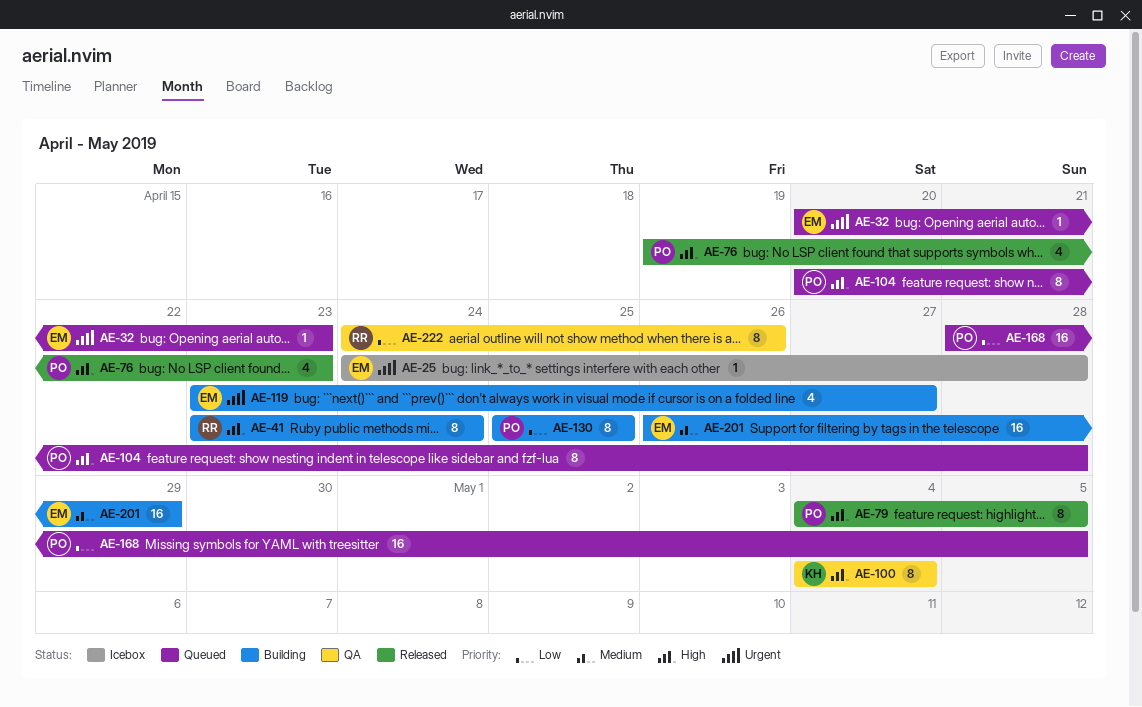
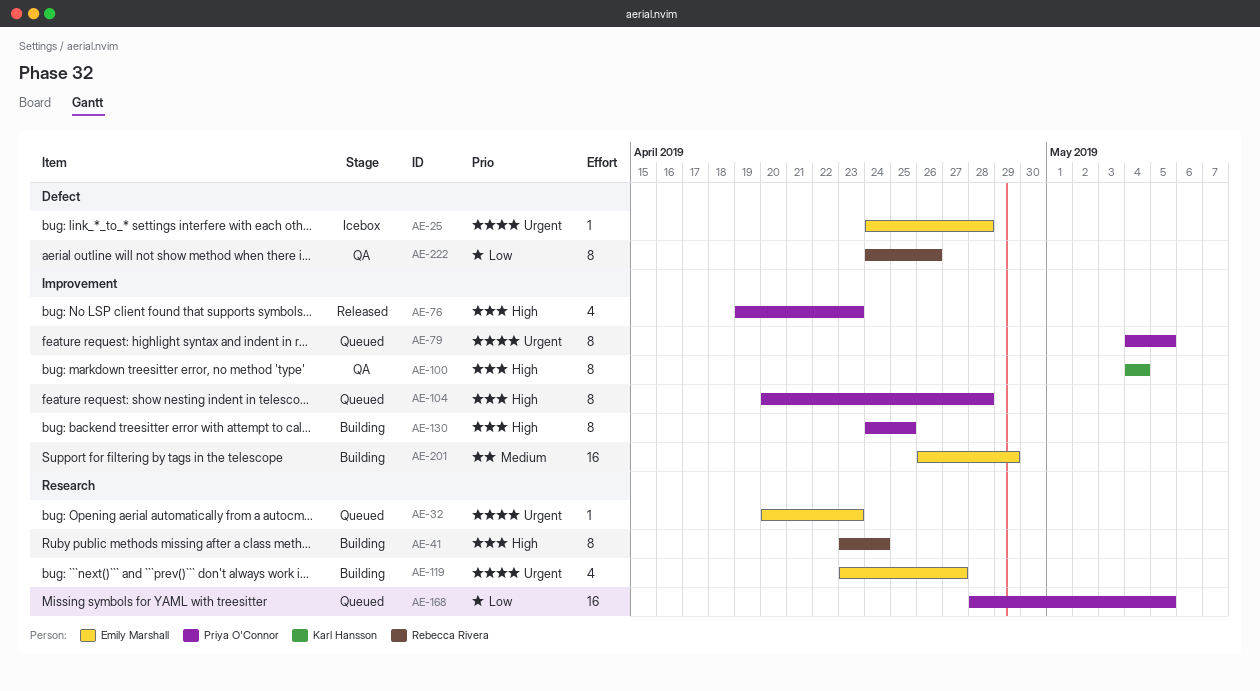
AE-79, status: Released -> Queued
AE-79, priority: High -> Urgent
AE-130, priority: Low -> High
AE-130, start: Apr 25 -> Apr 24

